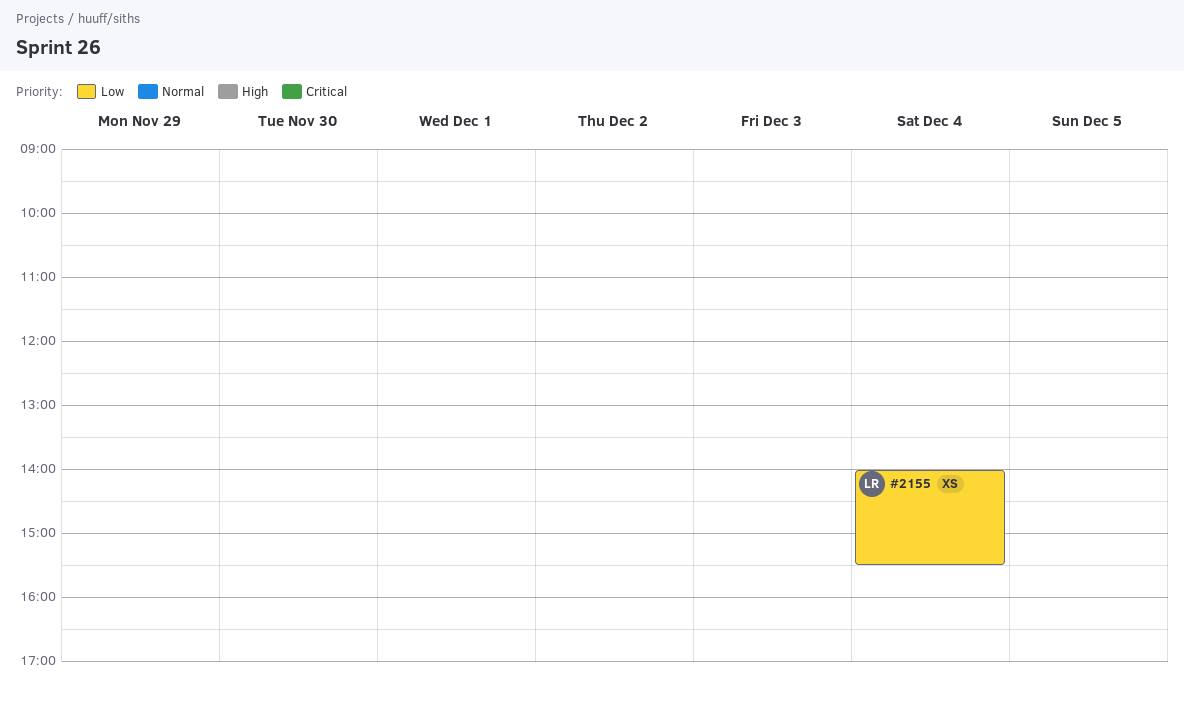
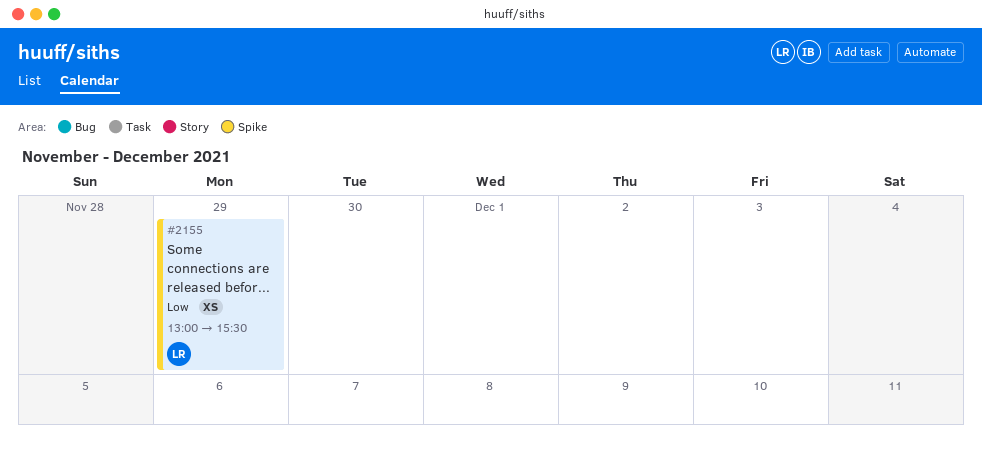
#2155, day: Dec 4 -> Nov 29
#2155, begins: 14:00 -> 13:00

